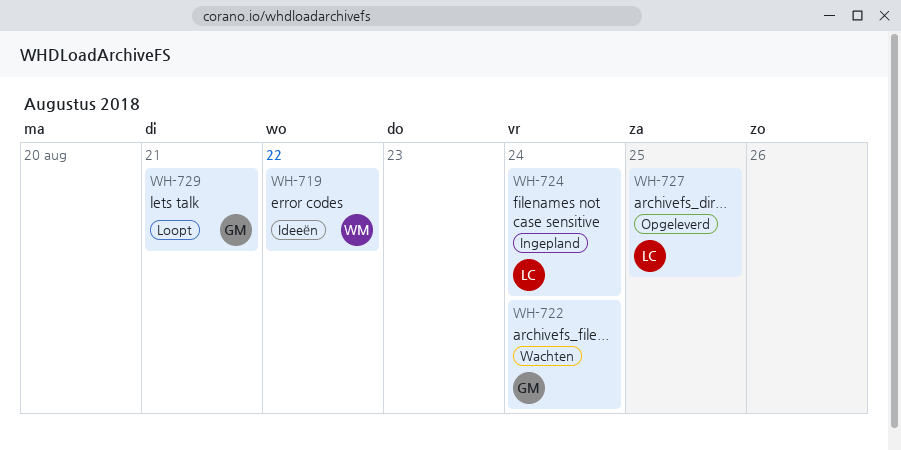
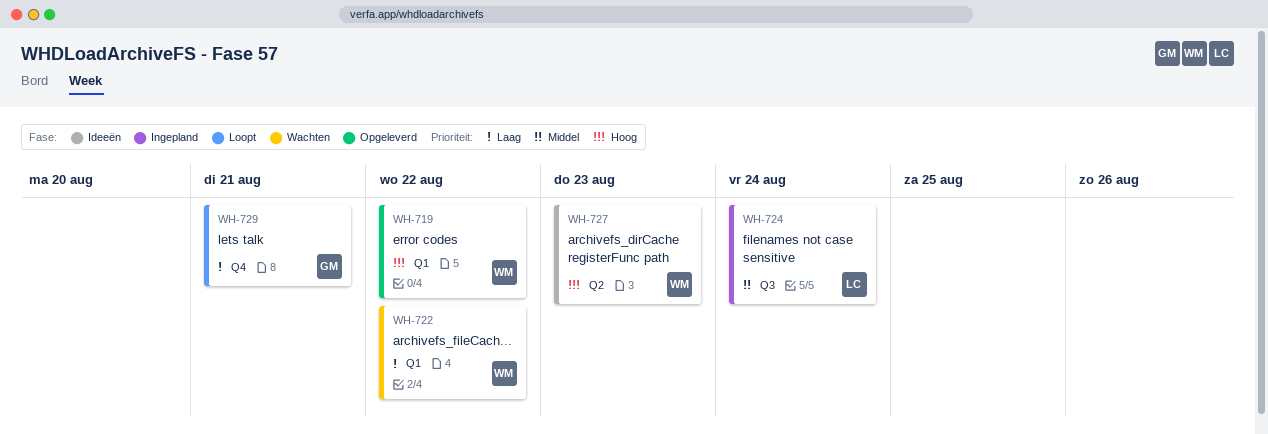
WH-719, status: Ideeën -> Opgeleverd
WH-722, owner: GM -> WM
WH-722, due: Aug 24 -> Aug 22
WH-727, status: Opgeleverd -> Ideeën
WH-727, owner: LC -> WM
WH-727, due: Aug 25 -> Aug 23

